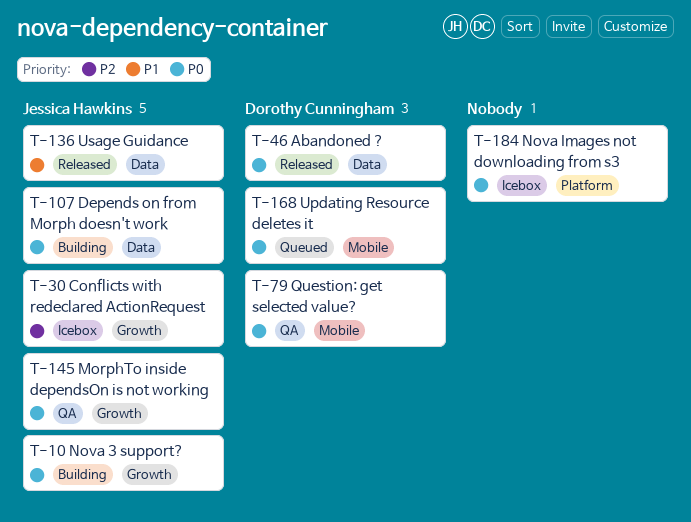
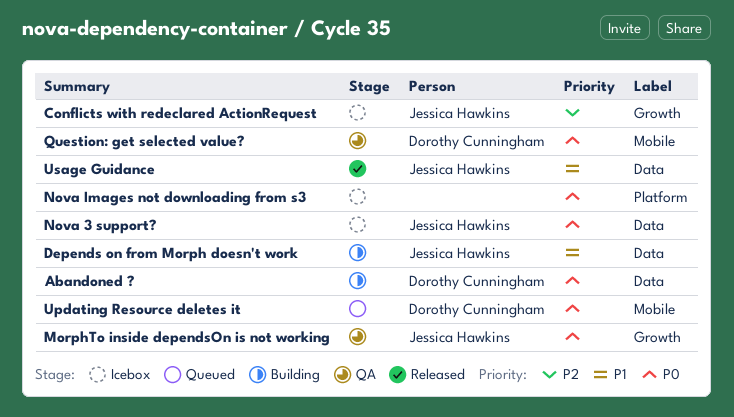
Abandoned ?, status: Released -> Building
Depends on from Morph doesn't work, priority: P0 -> P1
Nova 3 support?, status: Building -> Icebox
Nova 3 support?, label: Growth -> Data

